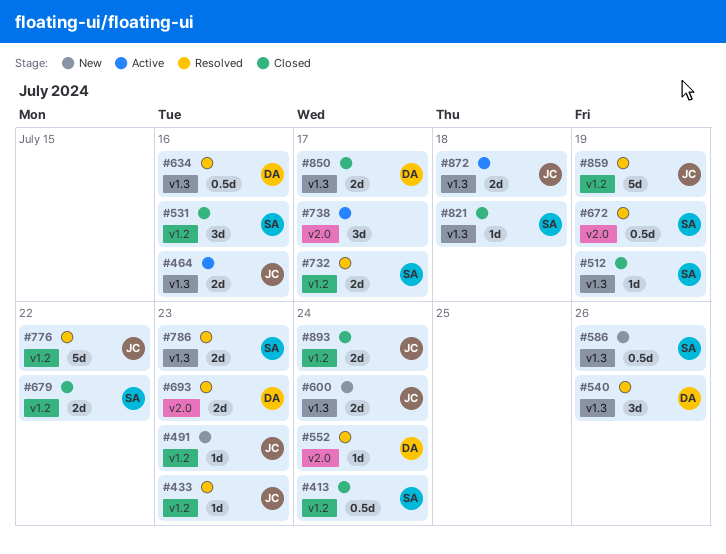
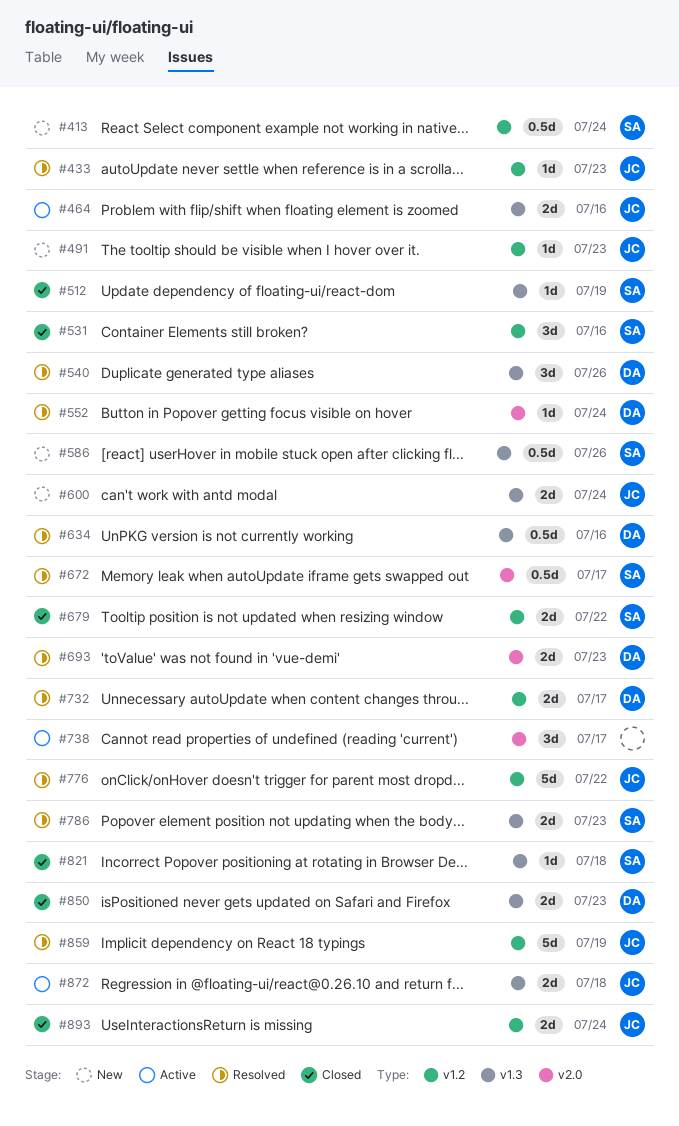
#413, status: Closed -> New
#672, due: Jul 19 -> Jul 17
#732, owner: SA -> DA
#850, due: Jul 17 -> Jul 23

